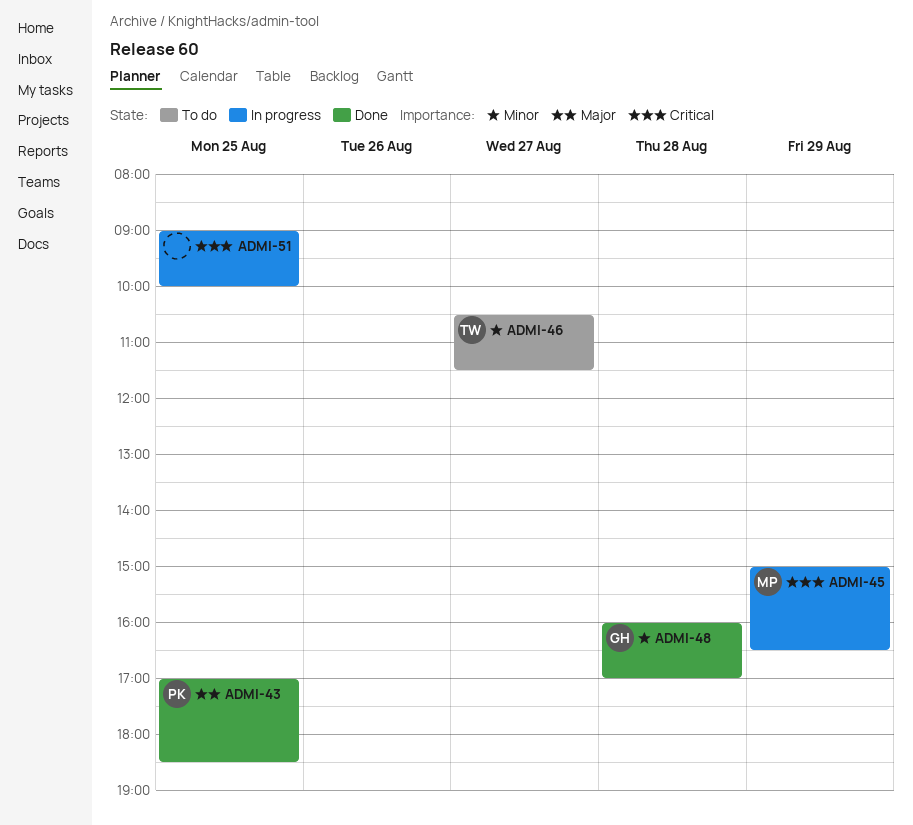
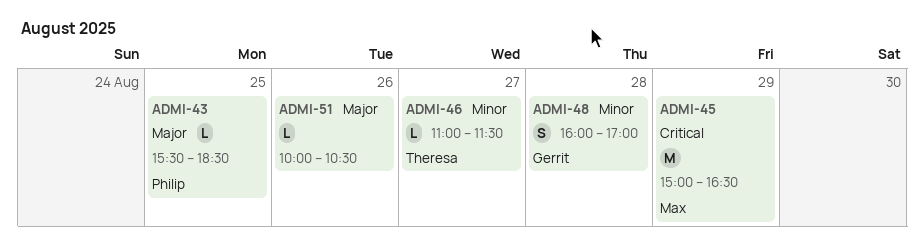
ADMI-43, begins: 17:00 -> 15:30
ADMI-46, begins: 10:30 -> 11:00
ADMI-51, priority: Critical -> Major
ADMI-51, day: Aug 25 -> Aug 26
ADMI-51, begins: 09:00 -> 10:00
ADMI-51, ends: 10:00 -> 10:30

